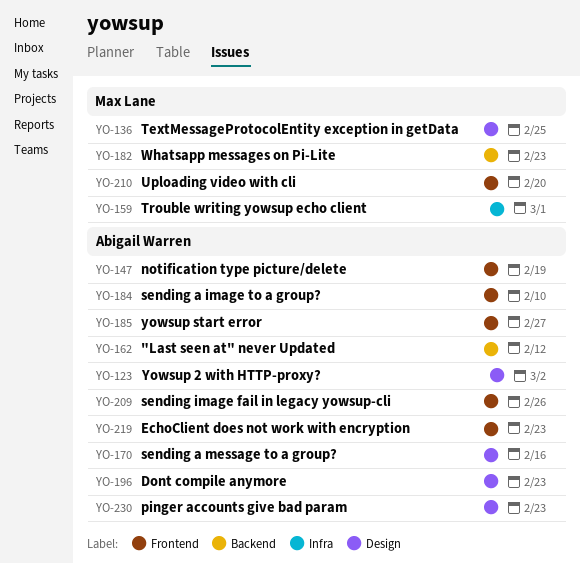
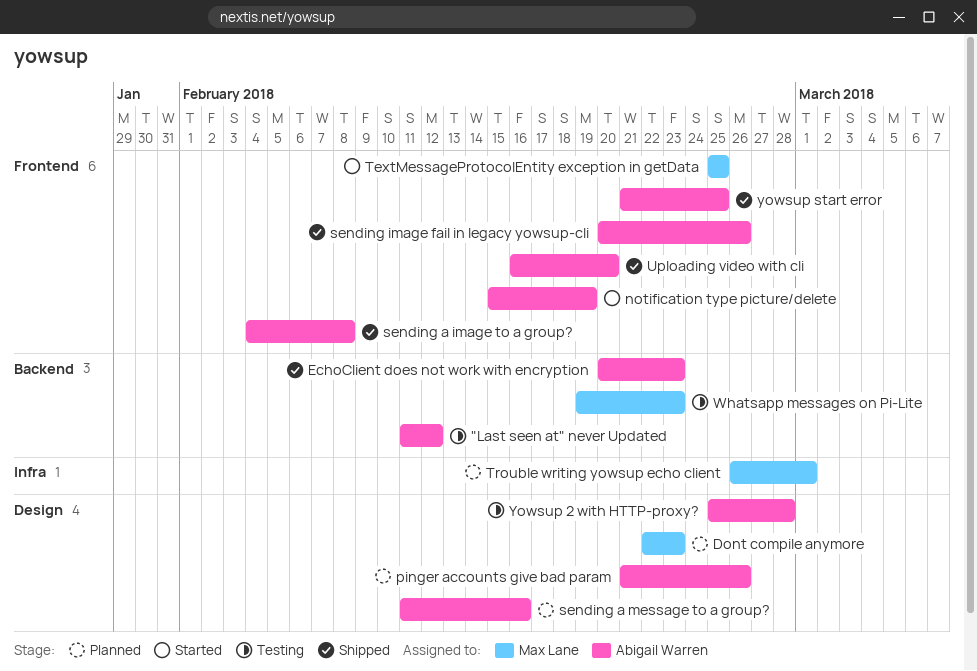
Dont compile anymore, owner: Abigail Warren -> Max Lane
EchoClient does not work with encryption, label: Frontend -> Backend
pinger accounts give bad param, due: Feb 23 -> Feb 26
sending a image to a group?, due: Feb 10 -> Feb 8
TextMessageProtocolEntity exception in getData, label: Design -> Frontend
Uploading video with cli, owner: Max Lane -> Abigail Warren
Yowsup 2 with HTTP-proxy?, due: Mar 2 -> Feb 28
yowsup start error, due: Feb 27 -> Feb 25

